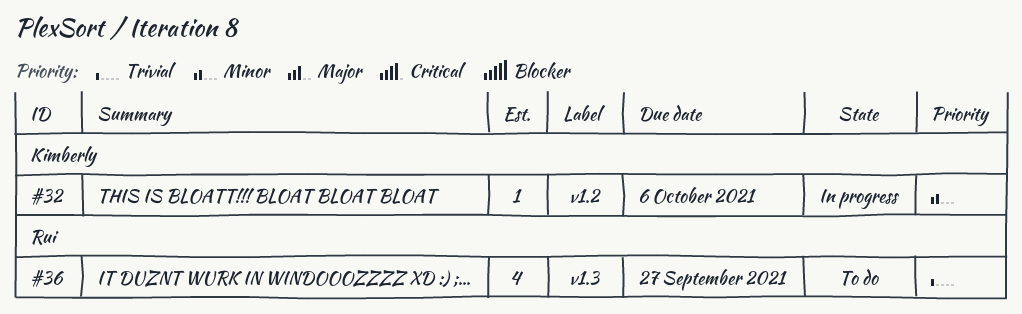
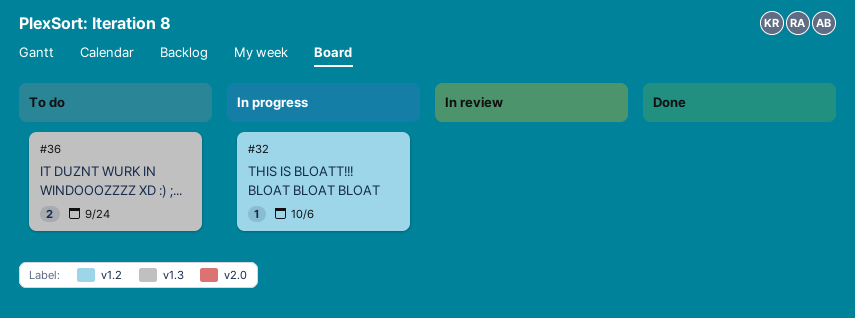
#36, estimate: 4 -> 2
#36, due: Sep 27 -> Sep 24

